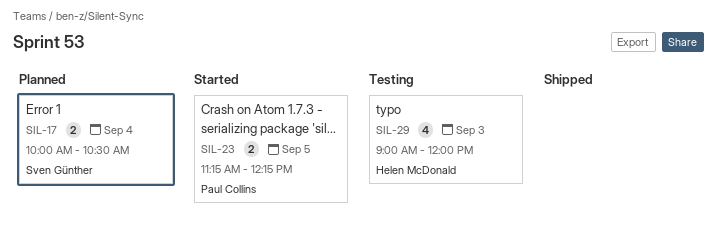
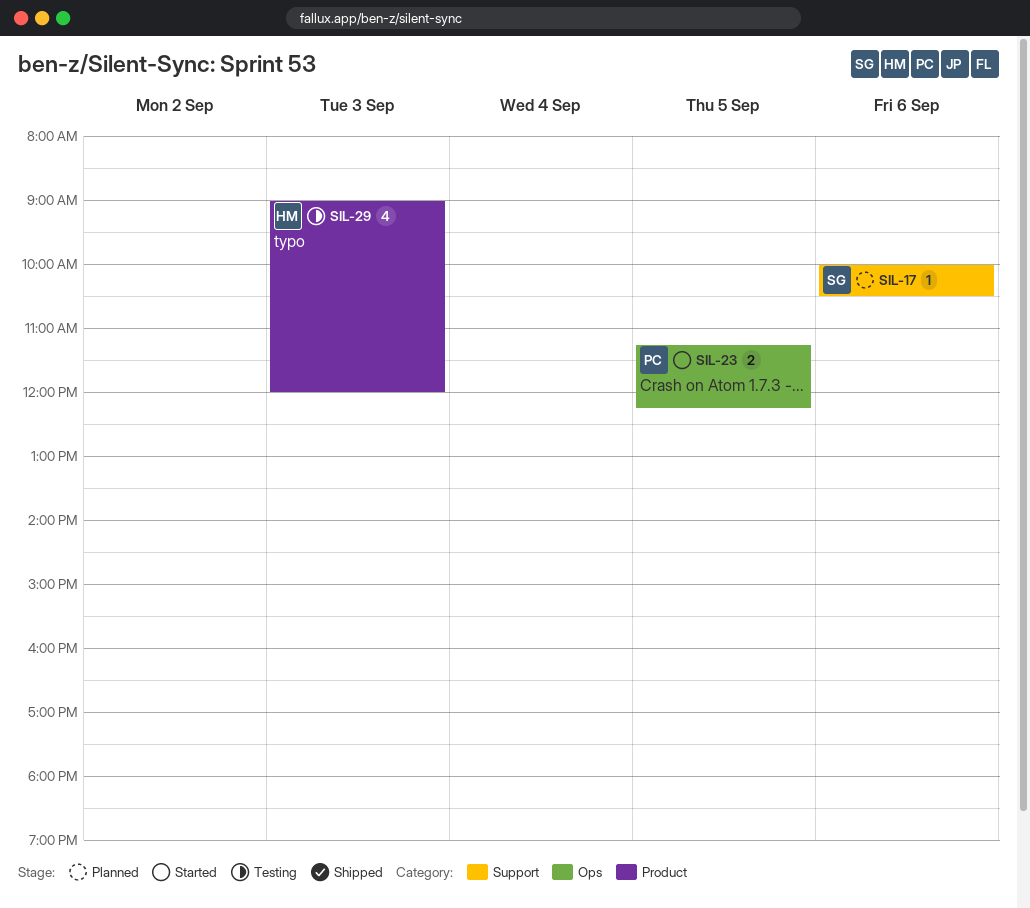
SIL-17, estimate: 2 -> 1
SIL-17, day: Sep 4 -> Sep 6

